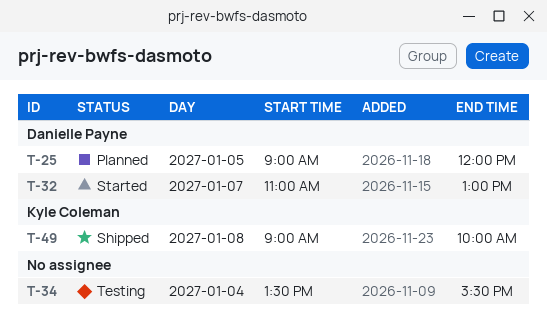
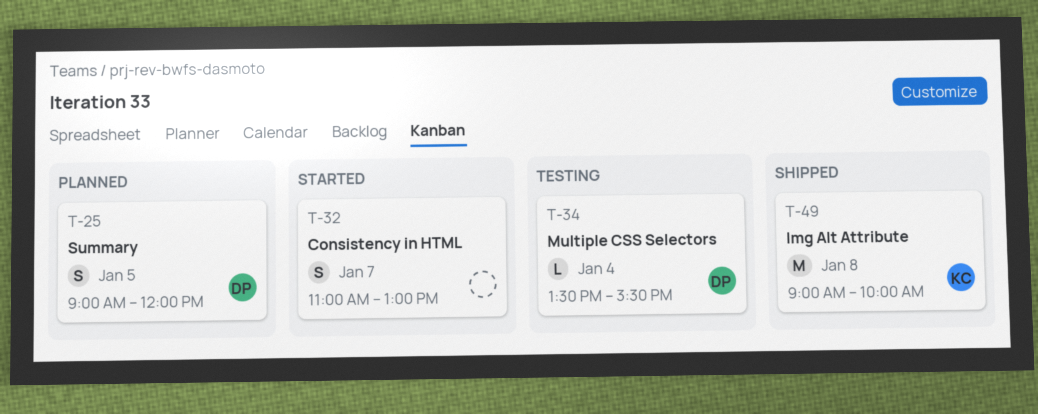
T-32, owner: Danielle Payne -> none
T-34, owner: none -> Danielle Payne

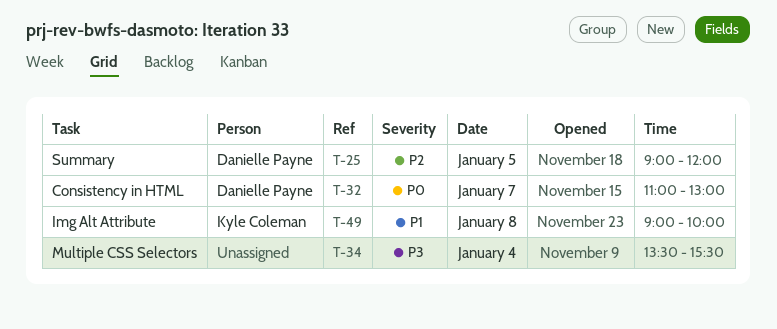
T-32, owner: none -> Danielle Payne
T-34, owner: Danielle Payne -> none

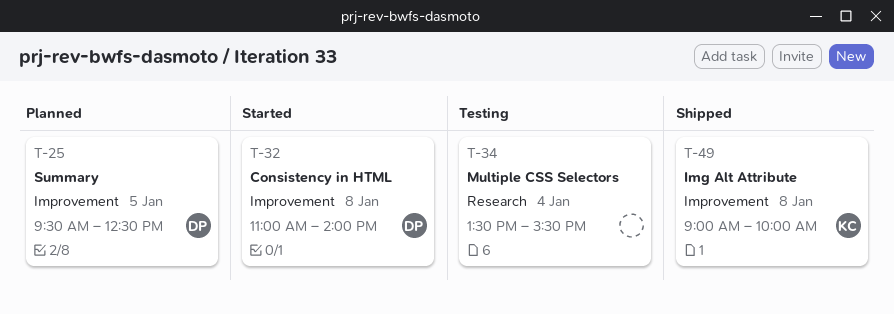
T-25, begins: 09:00 -> 09:30
T-25, ends: 12:00 -> 12:30
T-32, day: Jan 7 -> Jan 8
T-32, ends: 13:00 -> 14:00

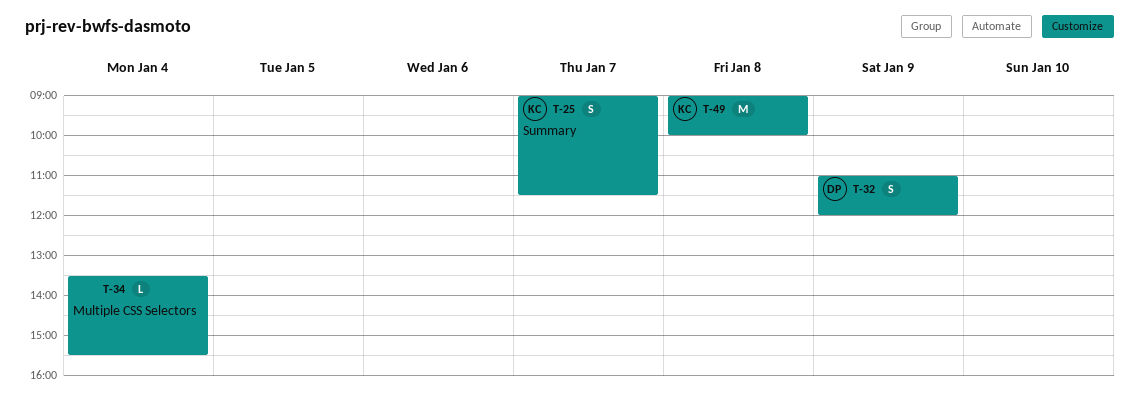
T-25, owner: DP -> KC
T-25, day: Jan 5 -> Jan 7
T-25, begins: 09:30 -> 09:00
T-25, ends: 12:30 -> 11:30
T-32, day: Jan 8 -> Jan 9
T-32, ends: 14:00 -> 12:00

